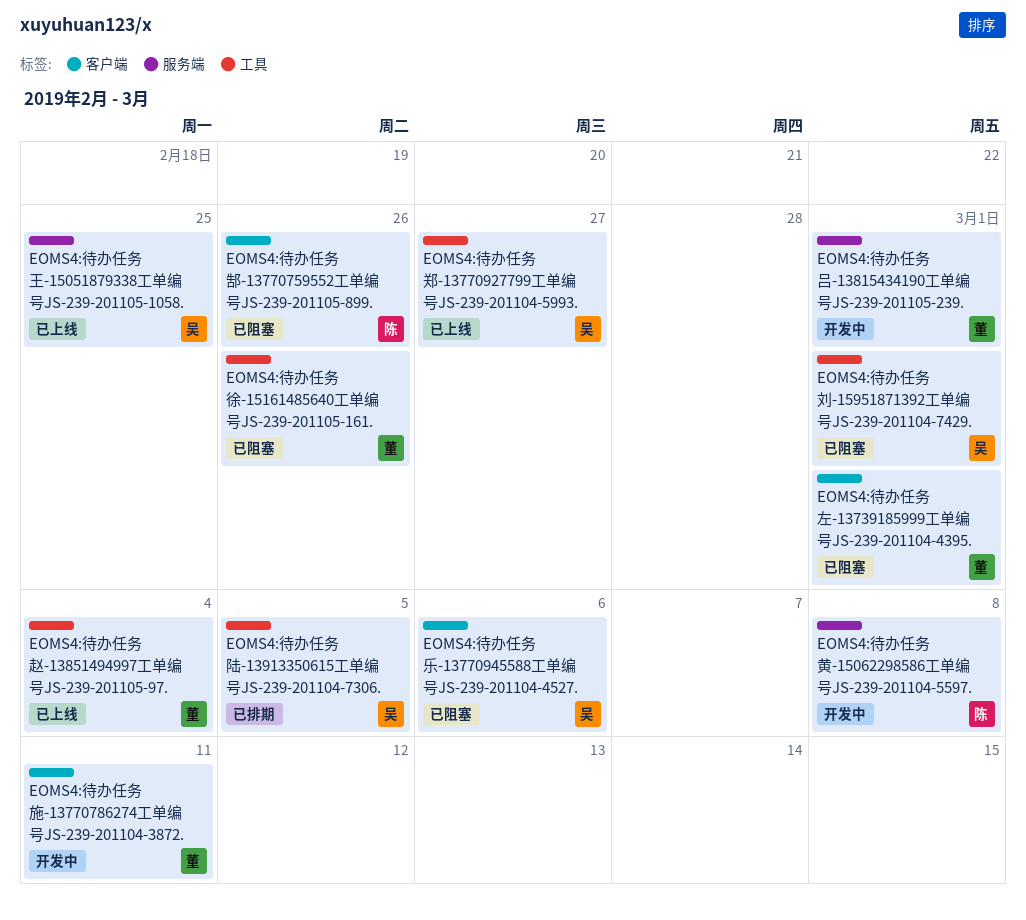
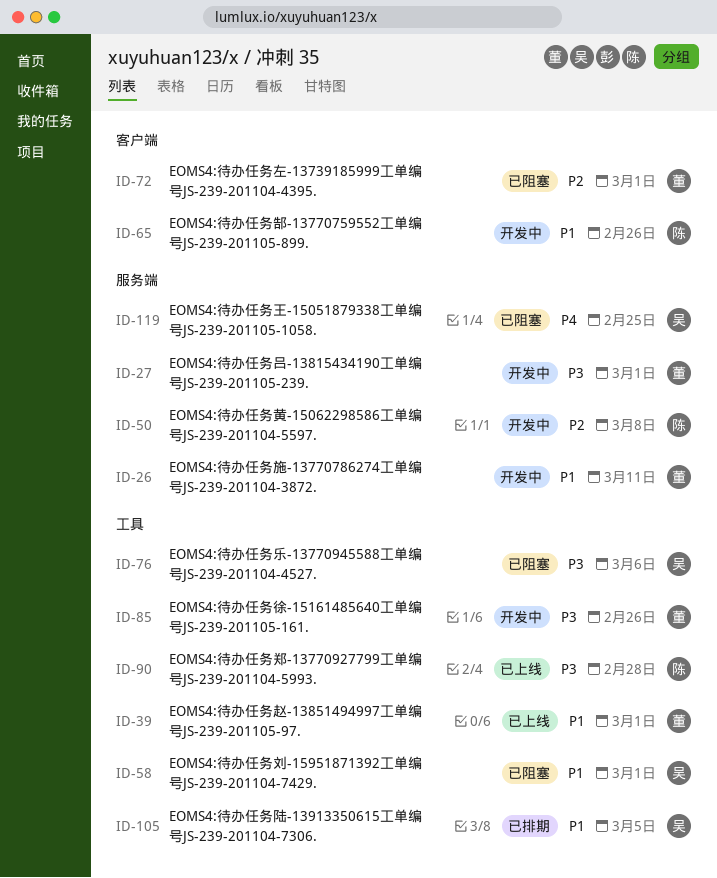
EOMS4:待办任务乐-13770945588工单编号JS-239-201104-4527., label: 客户端 -> 工具
EOMS4:待办任务徐-15161485640工单编号JS-239-201105-161., status: 已阻塞 -> 开发中
EOMS4:待办任务施-13770786274工单编号JS-239-201104-3872., label: 客户端 -> 服务端
EOMS4:待办任务王-15051879338工单编号JS-239-201105-1058., status: 已上线 -> 已阻塞
EOMS4:待办任务赵-13851494997工单编号JS-239-201105-97., due: Mar 4 -> Mar 1
EOMS4:待办任务郑-13770927799工单编号JS-239-201104-5993., owner: 吴 -> 陈
EOMS4:待办任务郑-13770927799工单编号JS-239-201104-5993., due: Feb 27 -> Feb 28
EOMS4:待办任务郜-13770759552工单编号JS-239-201105-899., status: 已阻塞 -> 开发中

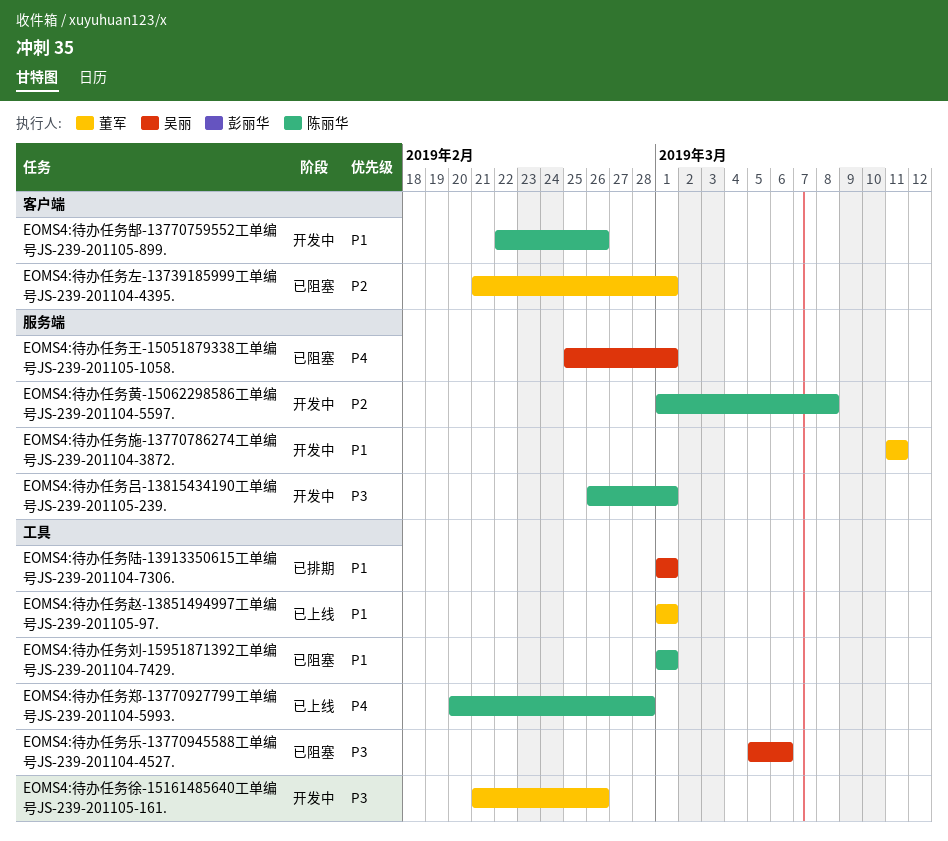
EOMS4:待办任务刘-15951871392工单编号JS-239-201104-7429., owner: 吴丽 -> 陈丽华
EOMS4:待办任务吕-13815434190工单编号JS-239-201105-239., owner: 董军 -> 陈丽华
EOMS4:待办任务王-15051879338工单编号JS-239-201105-1058., due: Feb 25 -> Mar 1
EOMS4:待办任务郑-13770927799工单编号JS-239-201104-5993., priority: P3 -> P4
EOMS4:待办任务陆-13913350615工单编号JS-239-201104-7306., due: Mar 5 -> Mar 1

